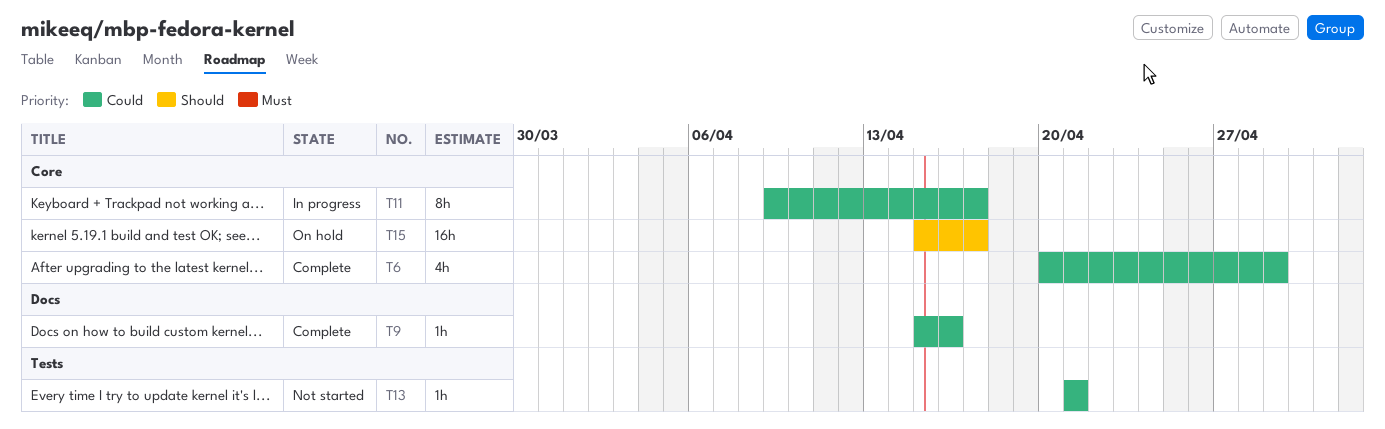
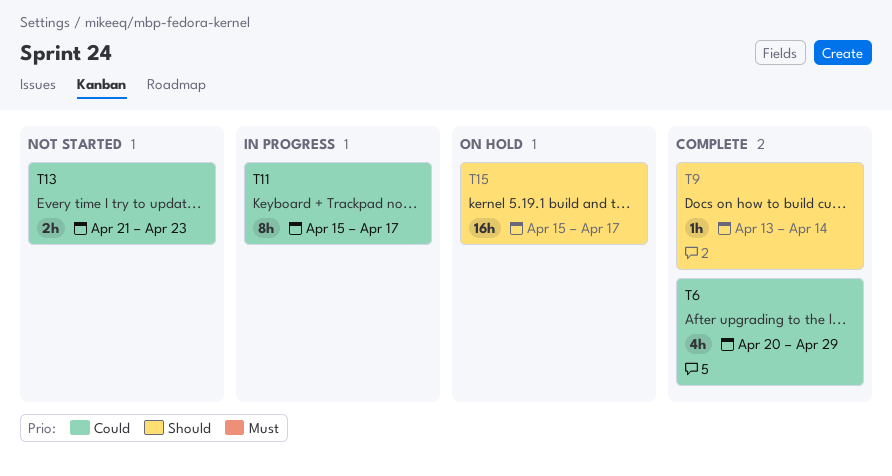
T9, priority: Could -> Should
T9, start: Apr 15 -> Apr 13
T9, due: Apr 16 -> Apr 14
T11, start: Apr 9 -> Apr 15
T13, estimate: 1h -> 2h
T13, due: Apr 21 -> Apr 23

